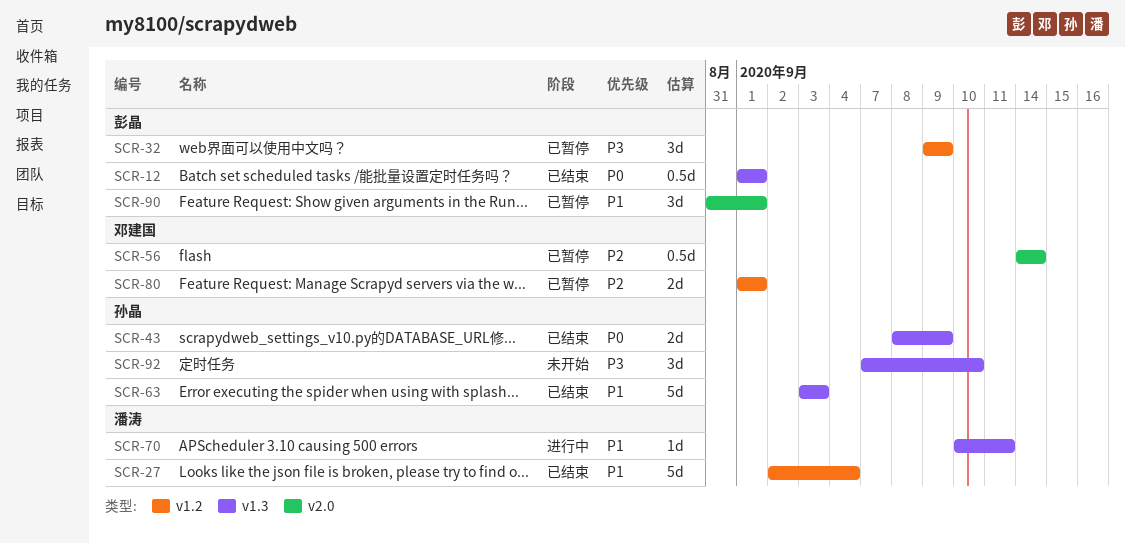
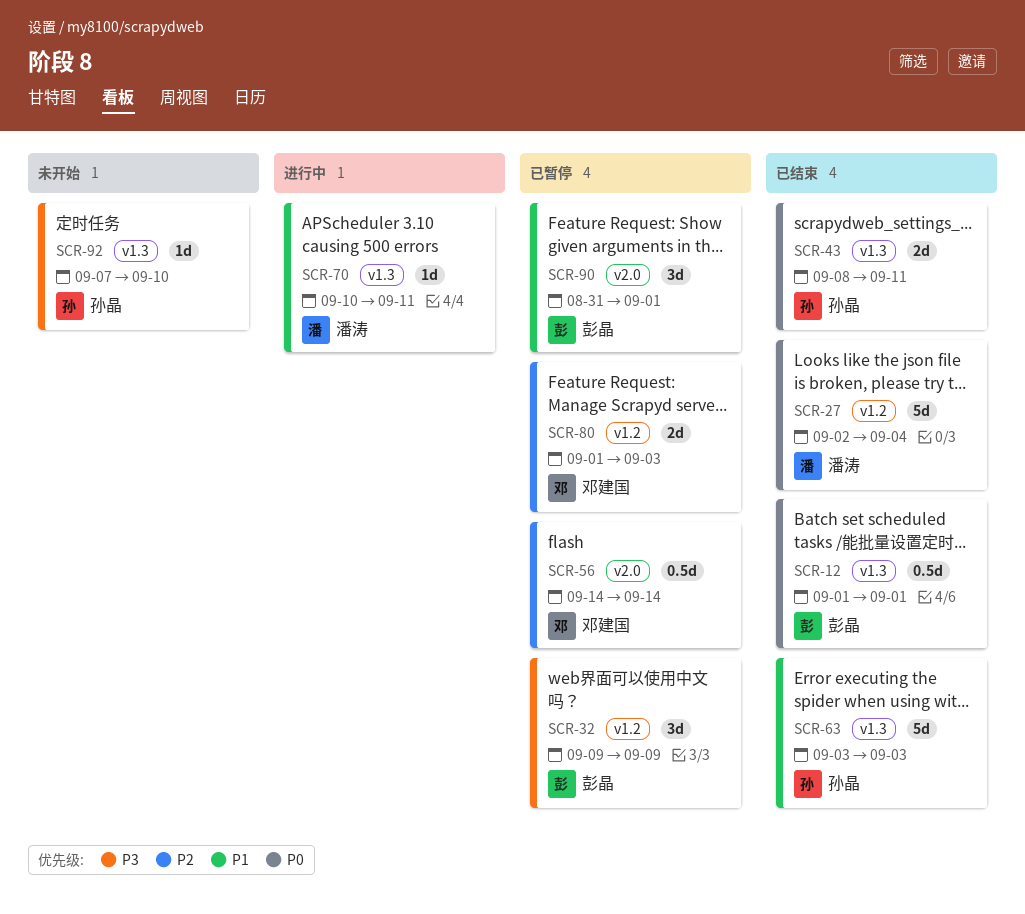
SCR-27, priority: P1 -> P0
SCR-43, due: Sep 9 -> Sep 11
SCR-80, due: Sep 1 -> Sep 3
SCR-92, estimate: 3d -> 1d

